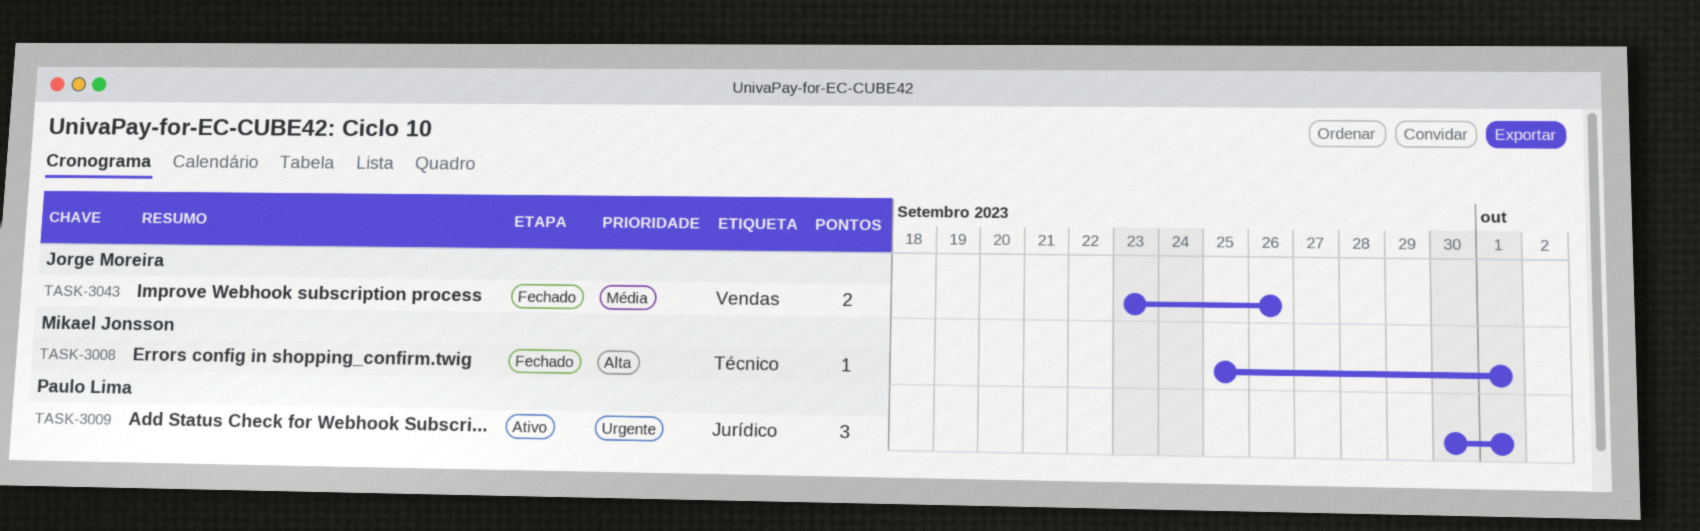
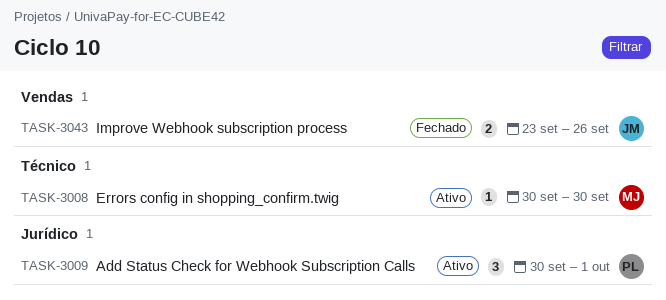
TASK-3008, status: Fechado -> Ativo
TASK-3008, start: Sep 25 -> Sep 30
TASK-3008, due: Oct 1 -> Sep 30

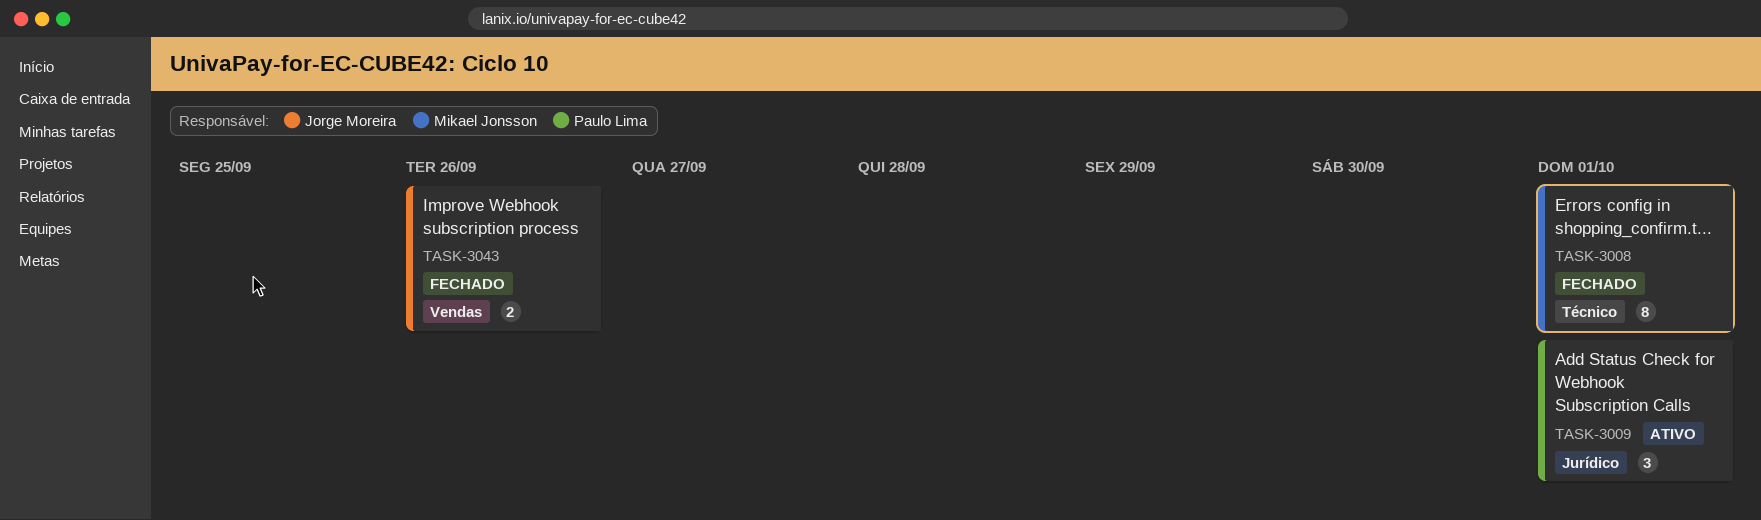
TASK-3008, status: Ativo -> Fechado
TASK-3008, estimate: 1 -> 8
TASK-3008, due: Sep 30 -> Oct 1

